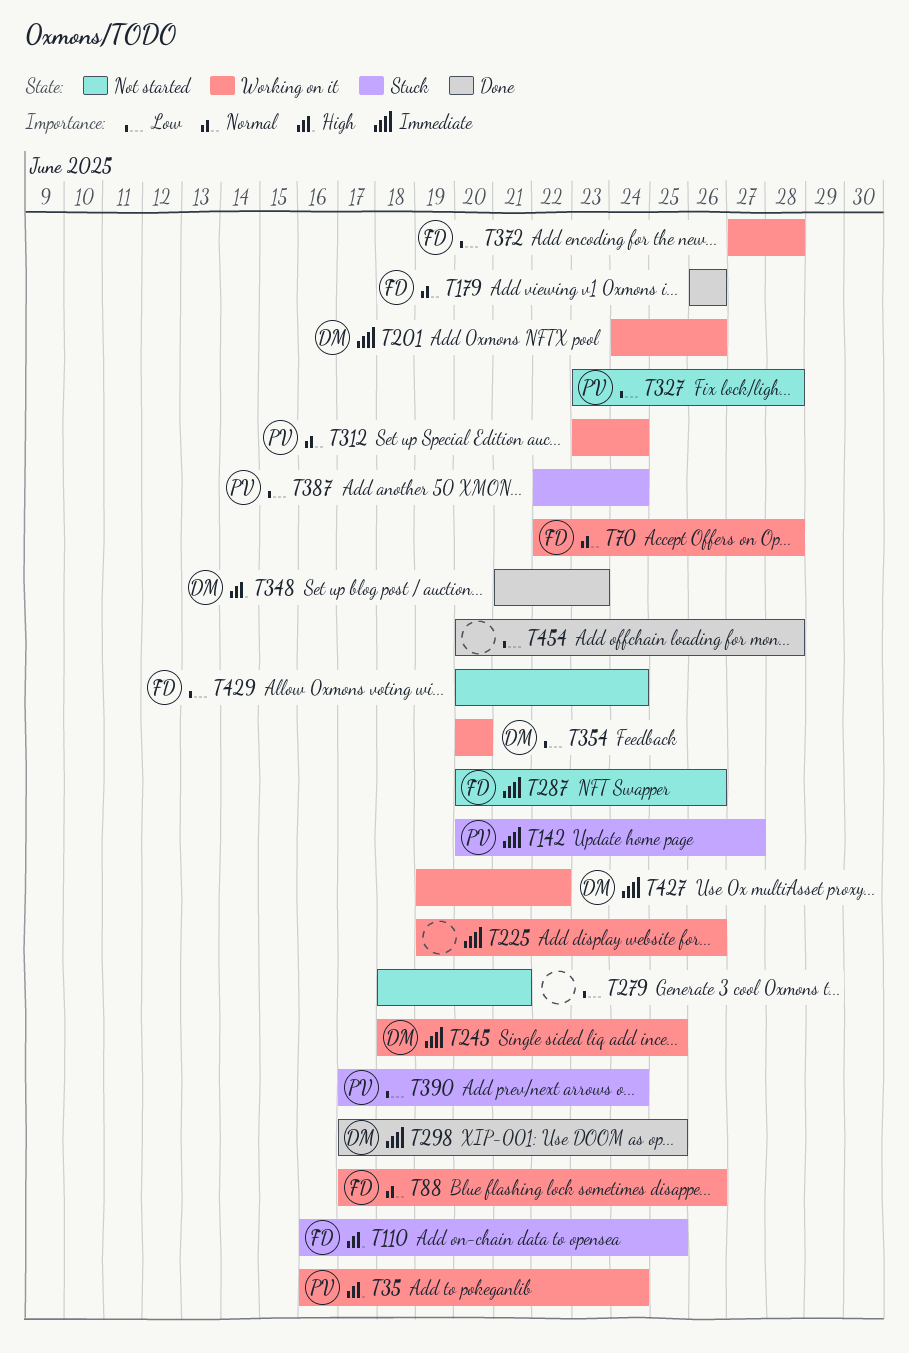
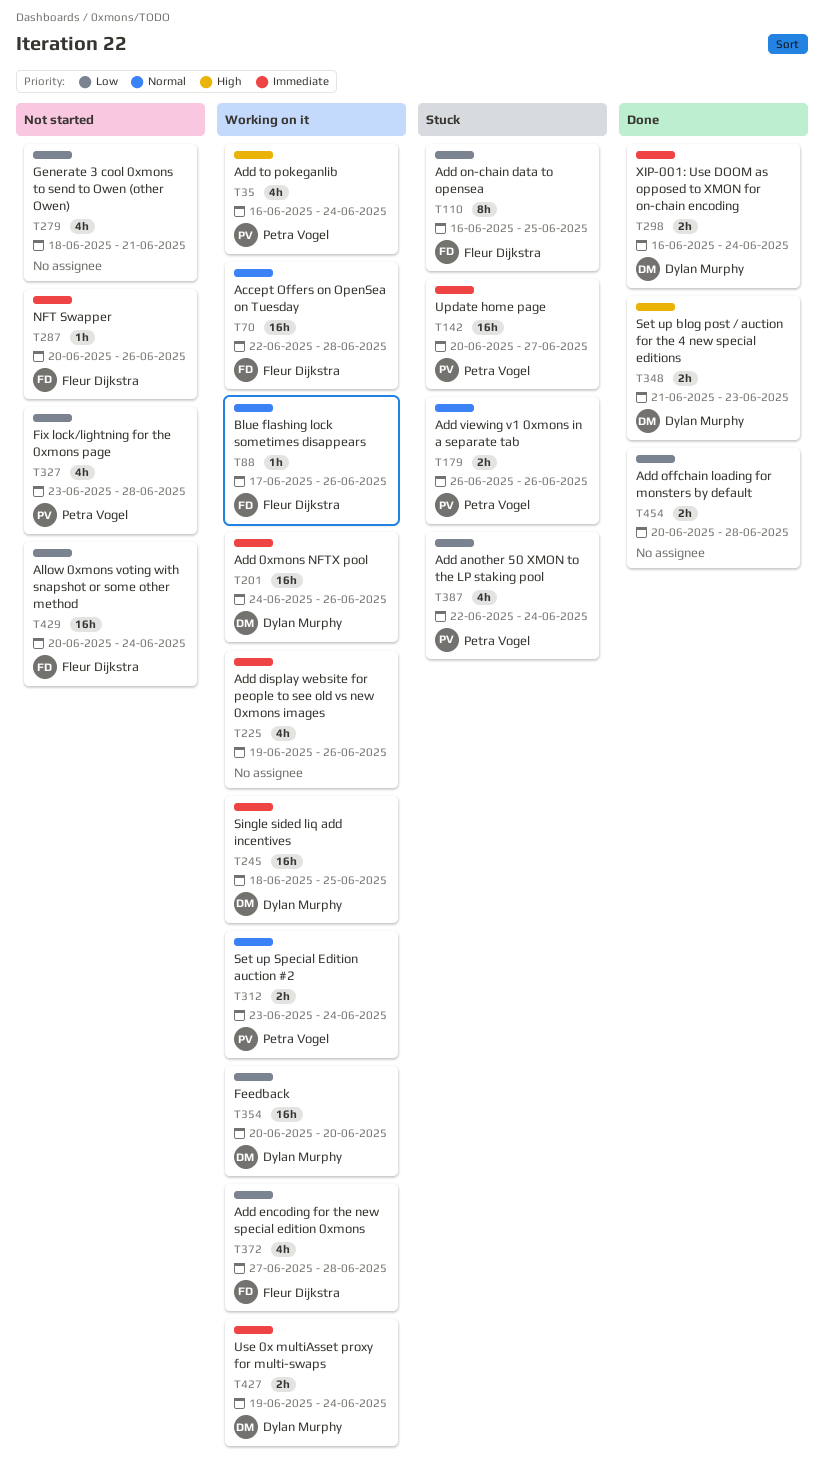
T110, priority: High -> Low
T179, status: Done -> Stuck
T179, owner: Fleur Dijkstra -> Petra Vogel
T298, start: Jun 17 -> Jun 16
T298, due: Jun 25 -> Jun 24
T390: present -> none
T427, due: Jun 22 -> Jun 24

